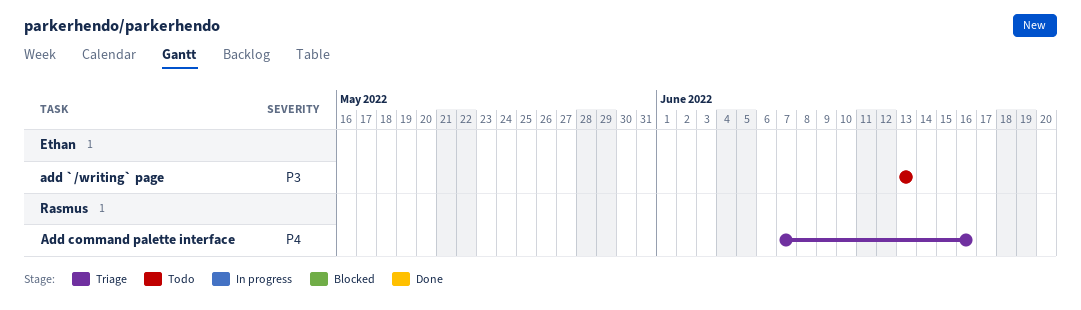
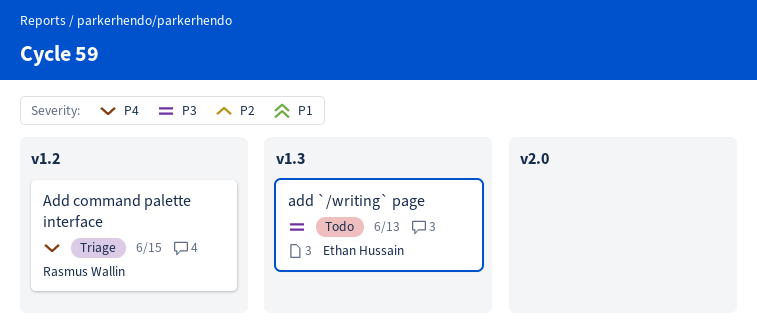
Add command palette interface, due: Jun 16 -> Jun 15

